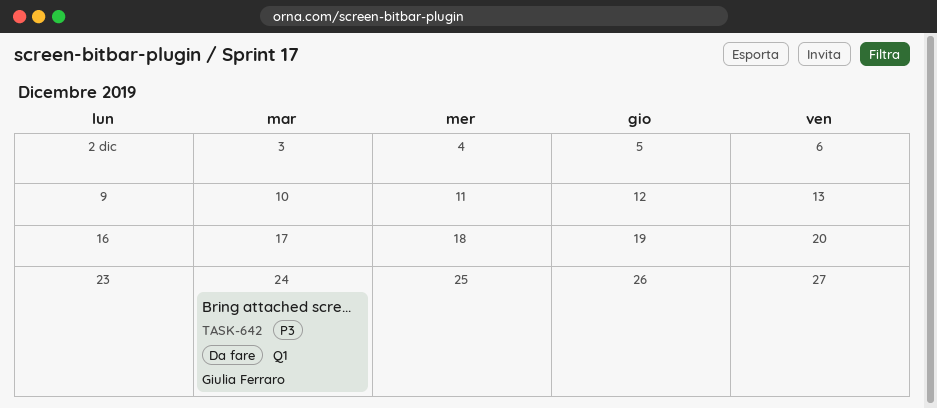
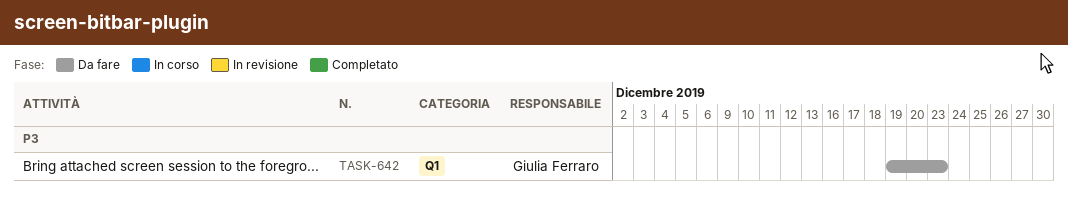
TASK-642, due: Dec 24 -> Dec 23

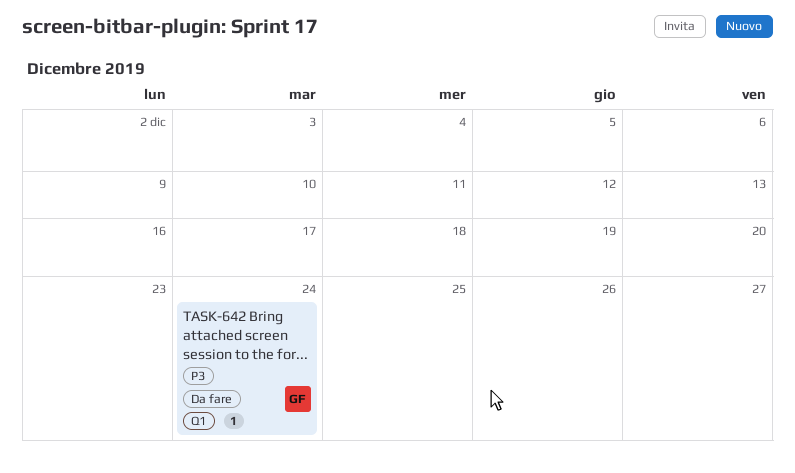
TASK-642, due: Dec 23 -> Dec 24

